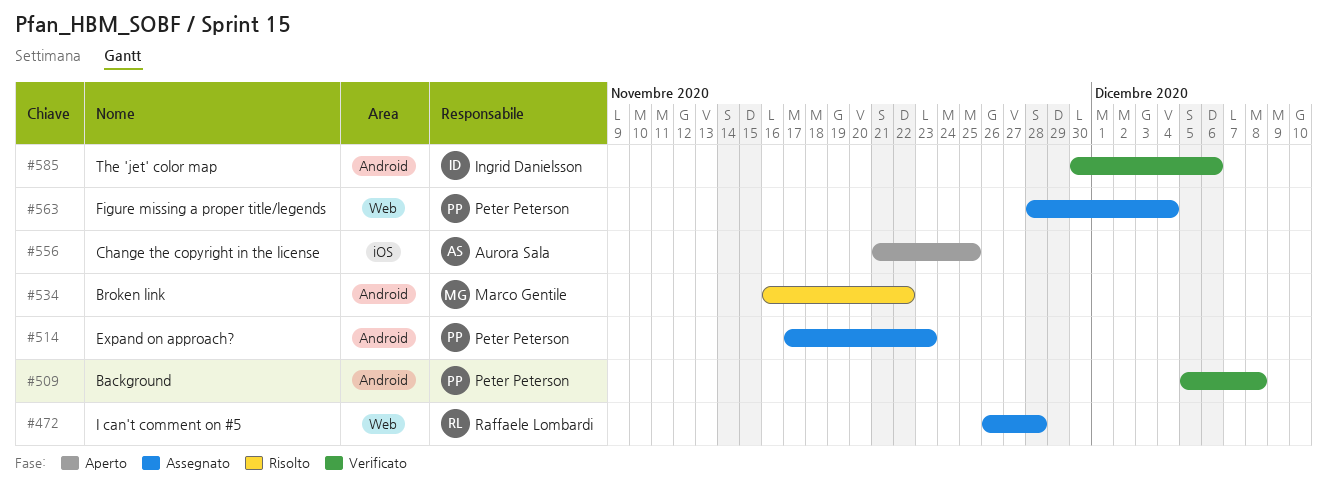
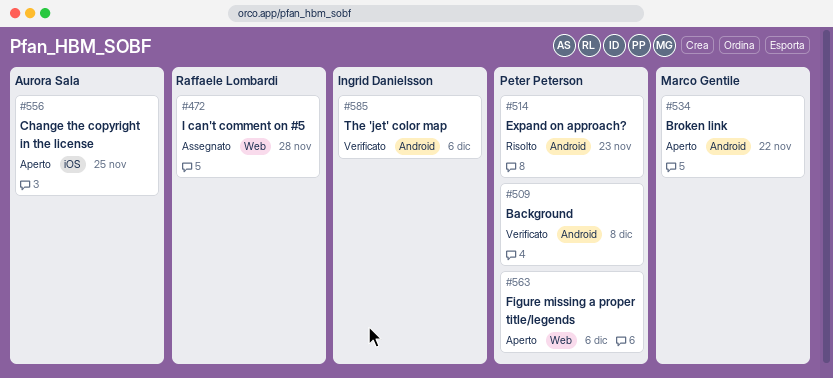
#514, status: Assegnato -> Risolto
#534, status: Risolto -> Aperto
#563, status: Assegnato -> Aperto
#563, due: Dec 4 -> Dec 6

